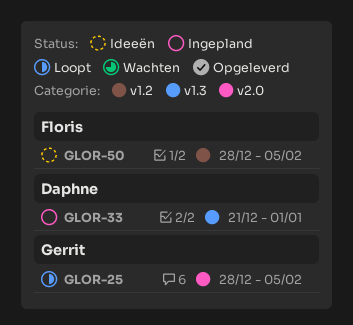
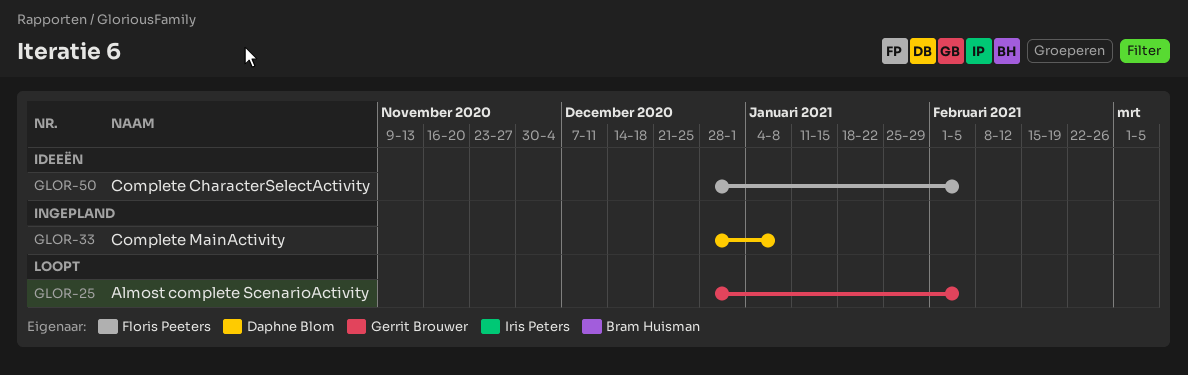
GLOR-33, start: Dec 21 -> Dec 28
GLOR-33, due: Jan 1 -> Jan 8

